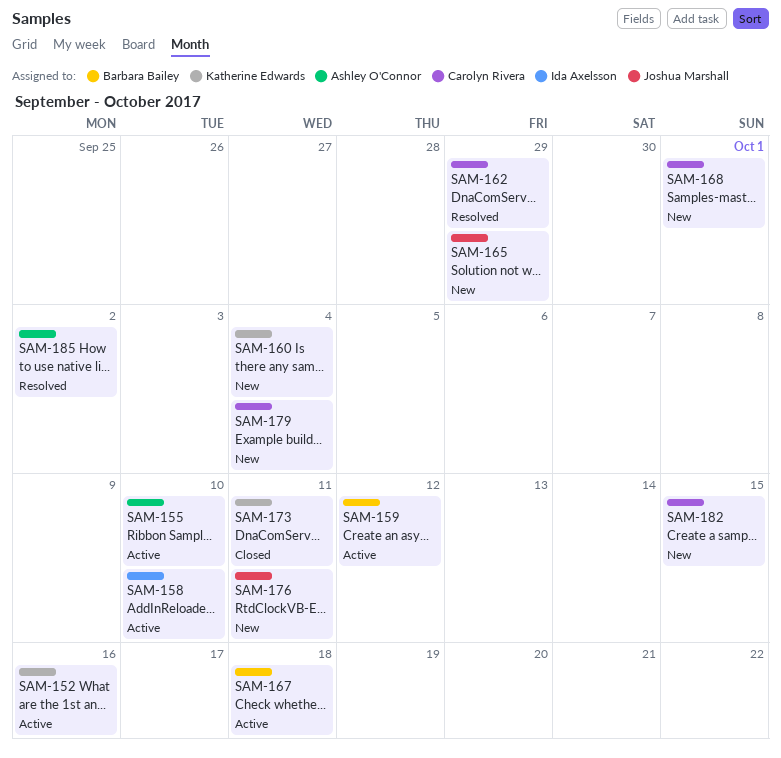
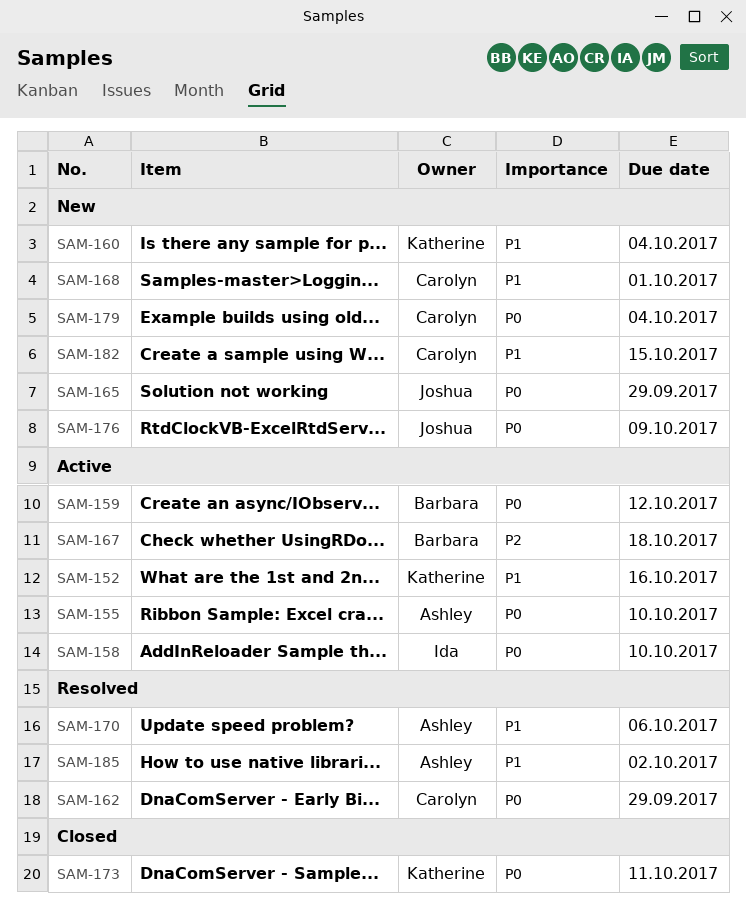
SAM-170: none -> present
SAM-176, due: Oct 11 -> Oct 9

